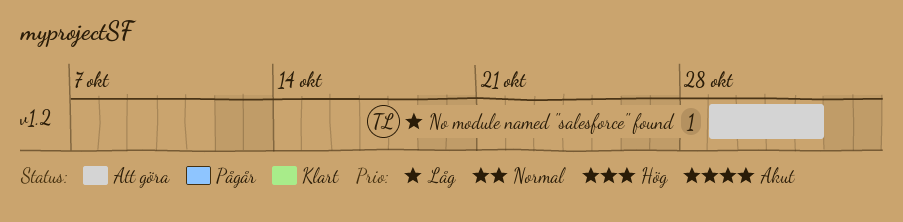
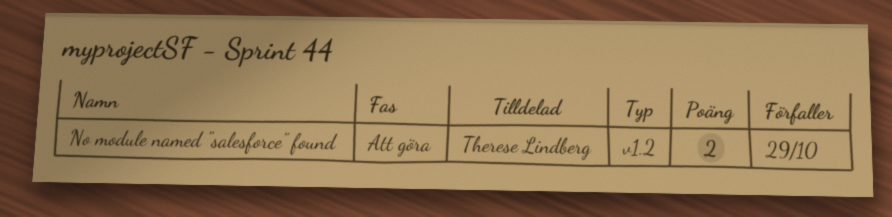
No module named "salesforce" found, estimate: 1 -> 2
No module named "salesforce" found, due: Nov 1 -> Oct 29

